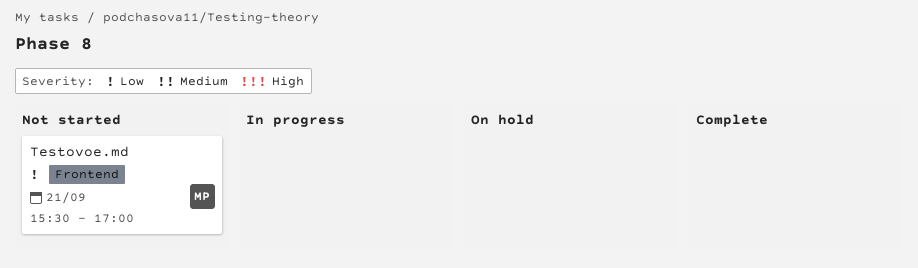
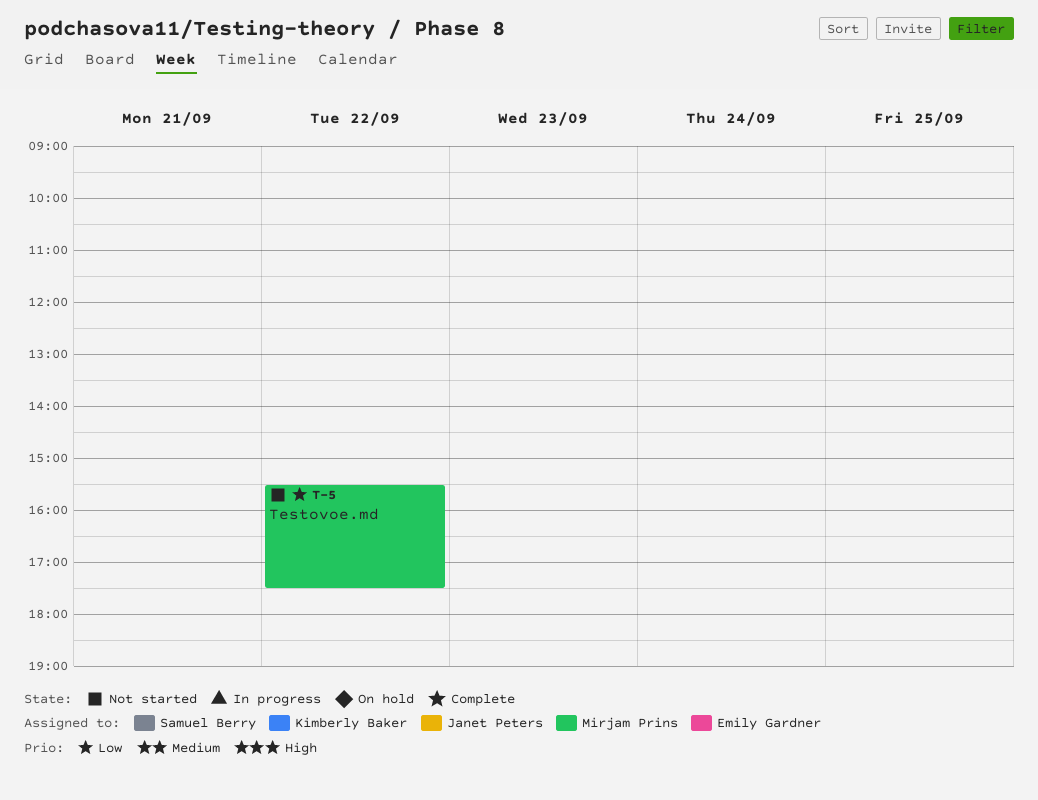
Testovoe.md, day: Sep 21 -> Sep 22
Testovoe.md, ends: 17:00 -> 17:30

